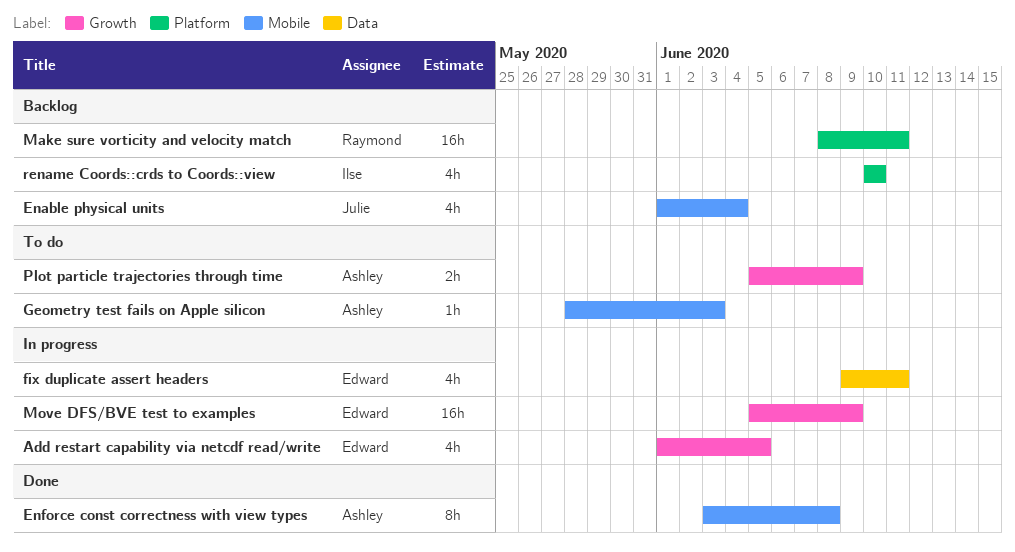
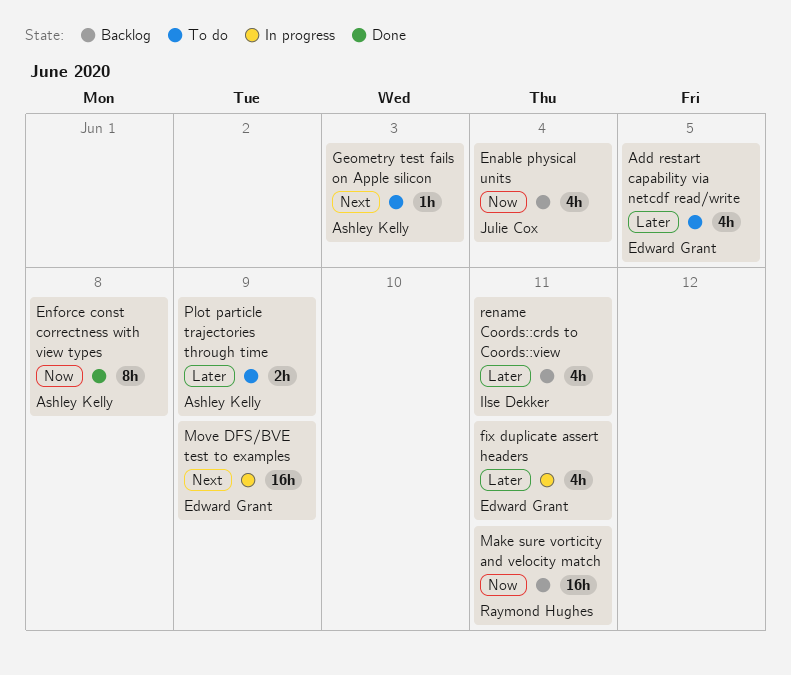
Add restart capability via netcdf read/write, status: In progress -> To do
rename Coords::crds to Coords::view, due: Jun 10 -> Jun 11

